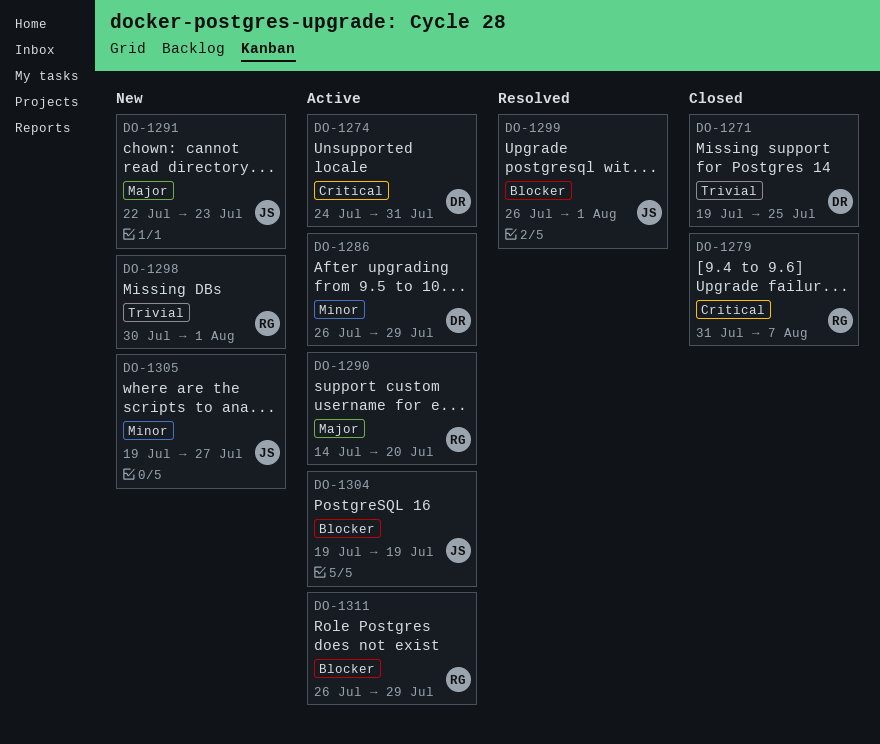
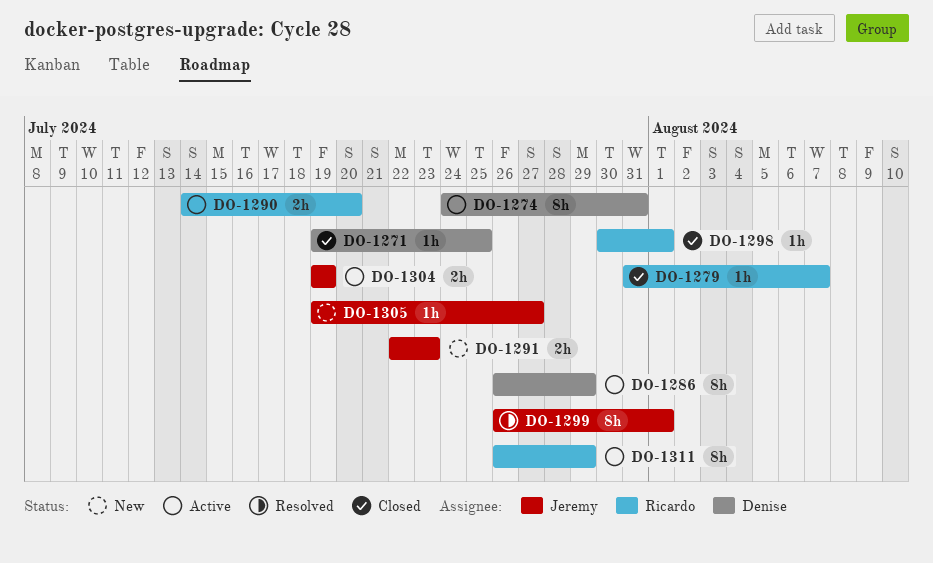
DO-1298, status: New -> Closed

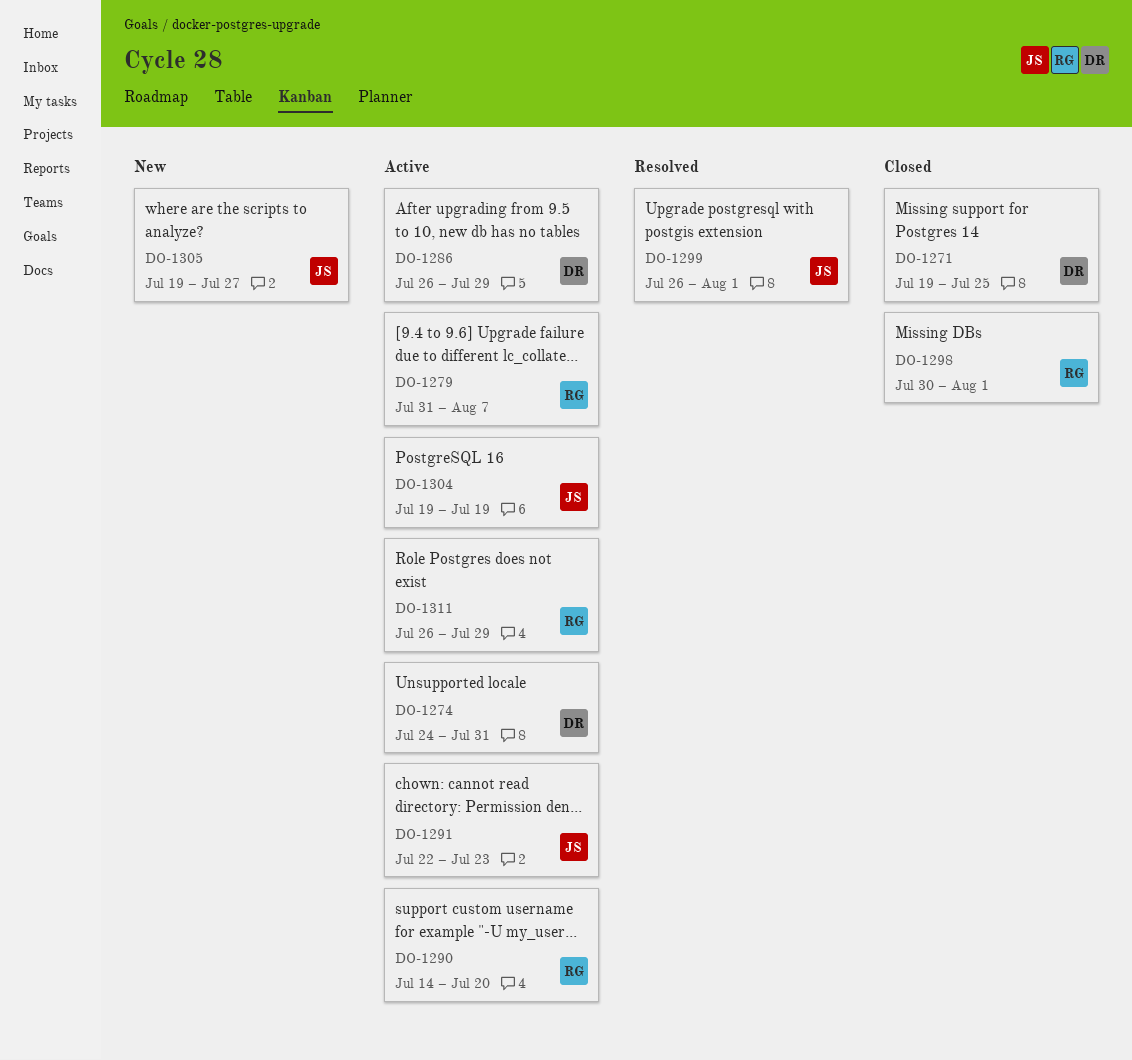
DO-1279, status: Closed -> Active
DO-1291, status: New -> Active

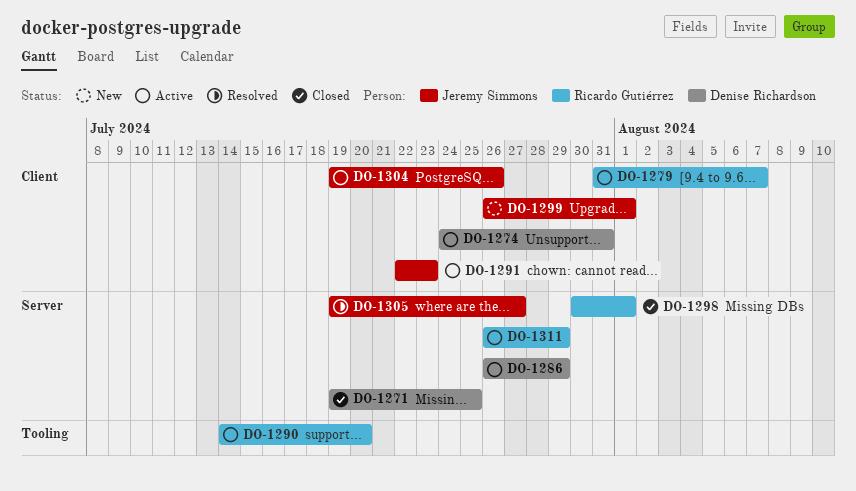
DO-1299, status: Resolved -> New
DO-1304, due: Jul 19 -> Jul 26
DO-1305, status: New -> Resolved

